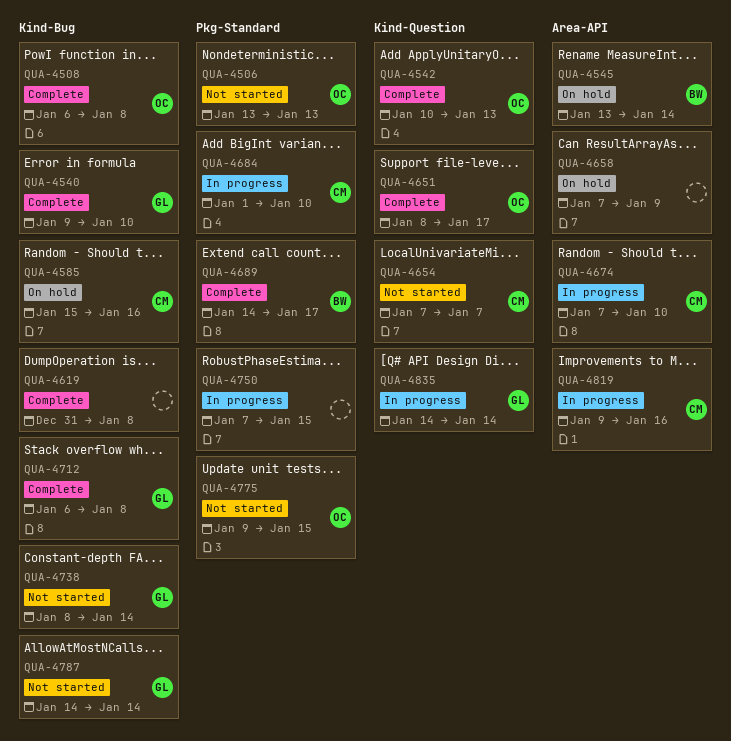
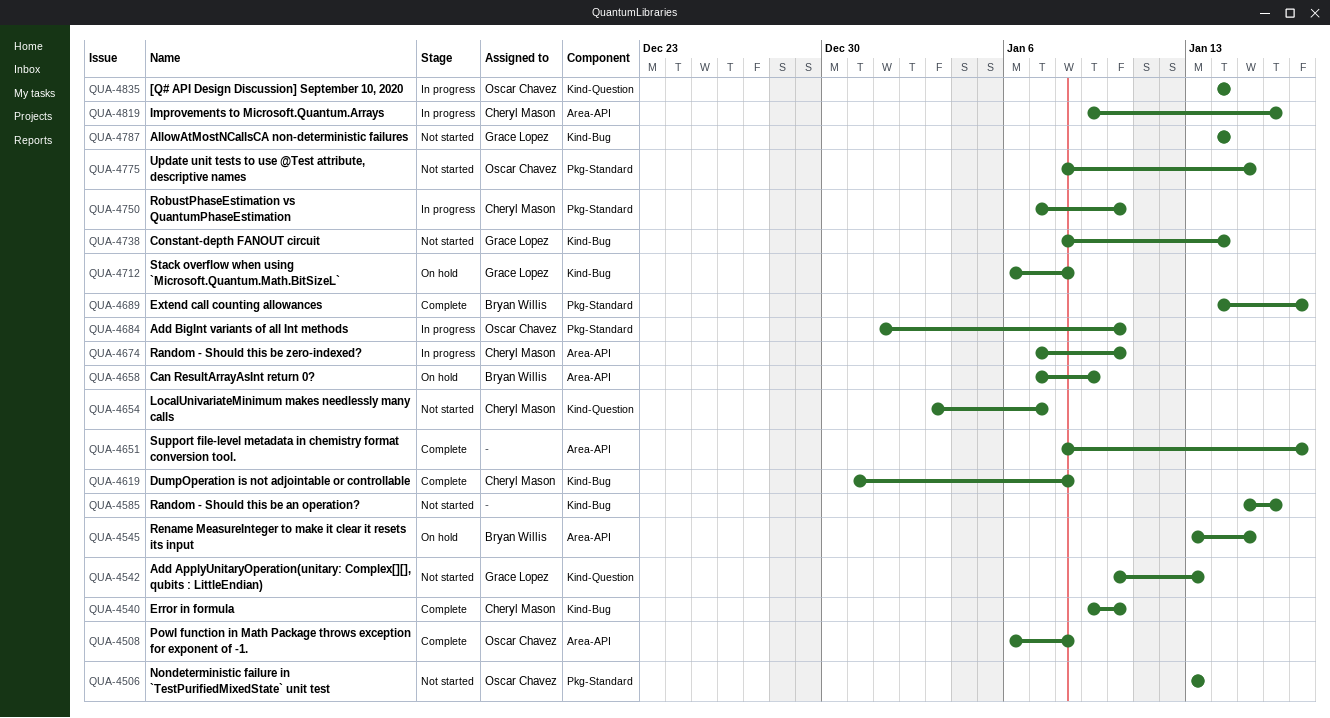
QUA-4508, label: Kind-Bug -> Area-API
QUA-4540, owner: Grace Lopez -> Cheryl Mason
QUA-4542, status: Complete -> Not started
QUA-4542, owner: Oscar Chavez -> Grace Lopez
QUA-4545, due: Jan 14 -> Jan 15
QUA-4585, status: On hold -> Not started
QUA-4585, owner: Cheryl Mason -> none
QUA-4619, owner: none -> Cheryl Mason
QUA-4651, owner: Oscar Chavez -> none
QUA-4651, label: Kind-Question -> Area-API
QUA-4654, start: Jan 7 -> Jan 3
QUA-4658, owner: none -> Bryan Willis
QUA-4684, owner: Cheryl Mason -> Oscar Chavez
QUA-4712, status: Complete -> On hold
QUA-4750, owner: none -> Cheryl Mason
QUA-4750, due: Jan 15 -> Jan 10
QUA-4775, start: Jan 9 -> Jan 8
QUA-4835, owner: Grace Lopez -> Oscar Chavez

